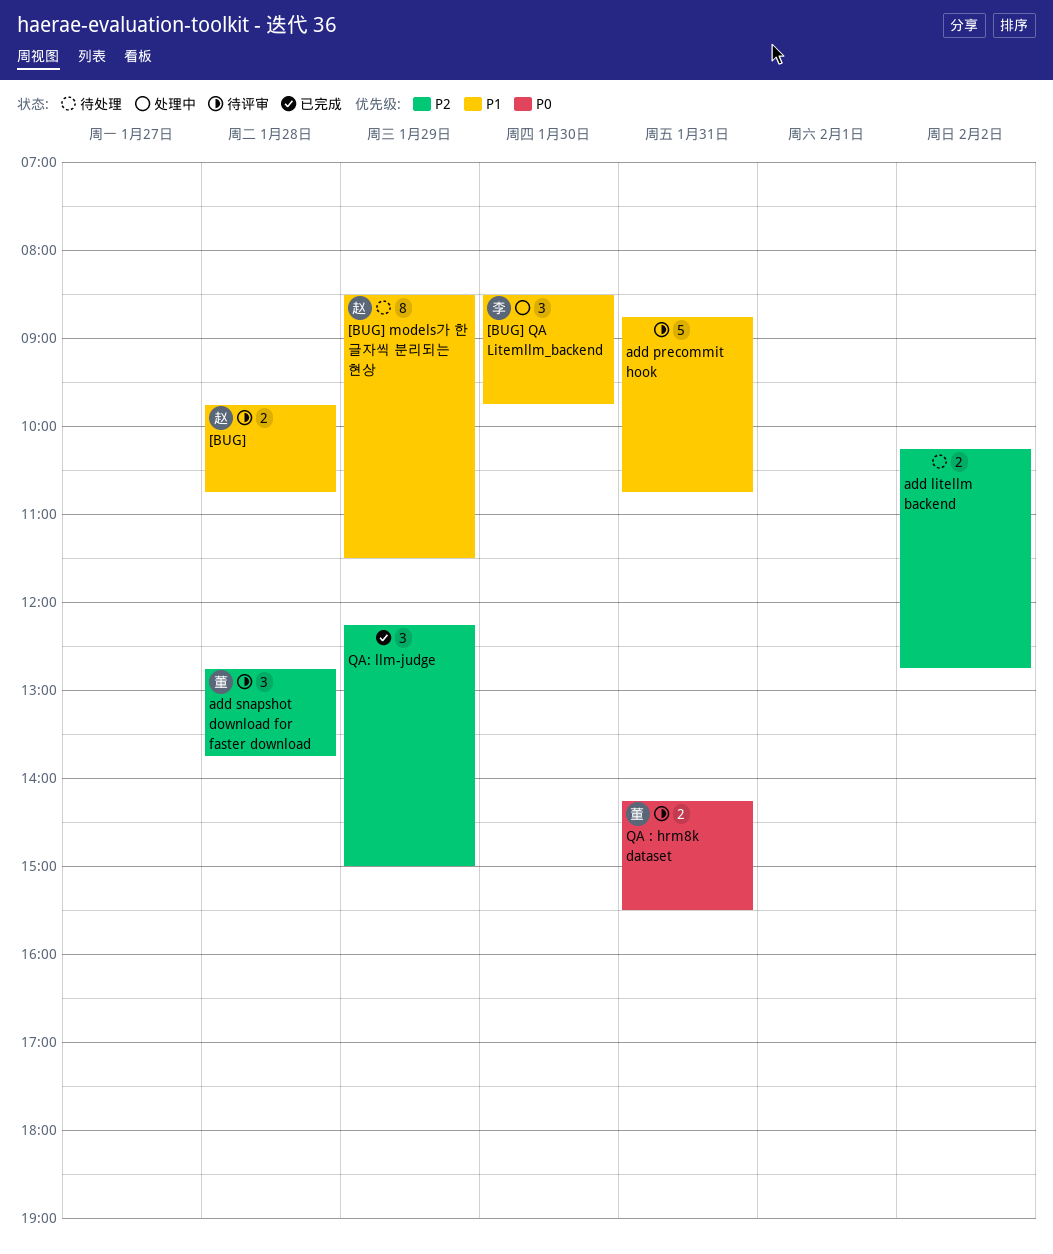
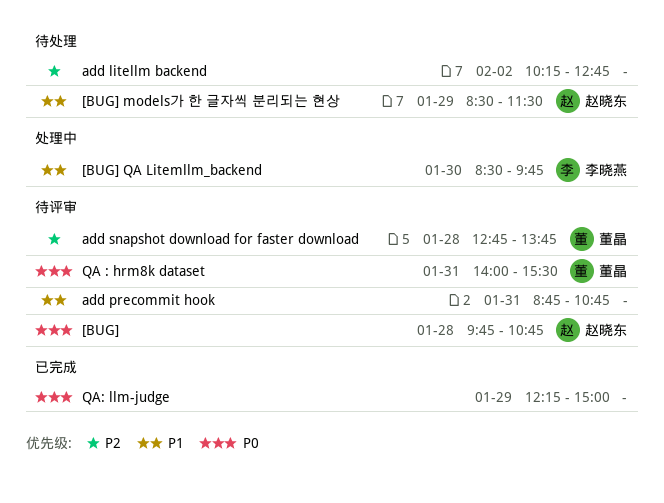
[BUG], priority: P1 -> P0
QA : hrm8k dataset, begins: 14:15 -> 14:00
QA: llm-judge, priority: P2 -> P0

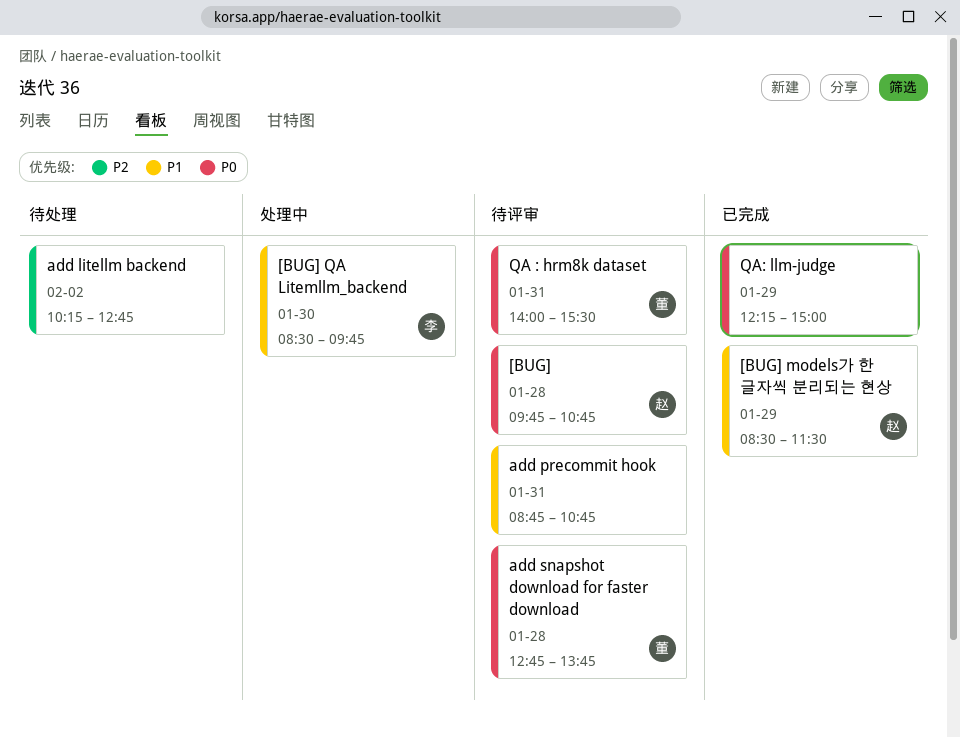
[BUG] models가 한 글자씩 분리되는 현상, status: 待处理 -> 已完成
add snapshot download for faster download, priority: P2 -> P0

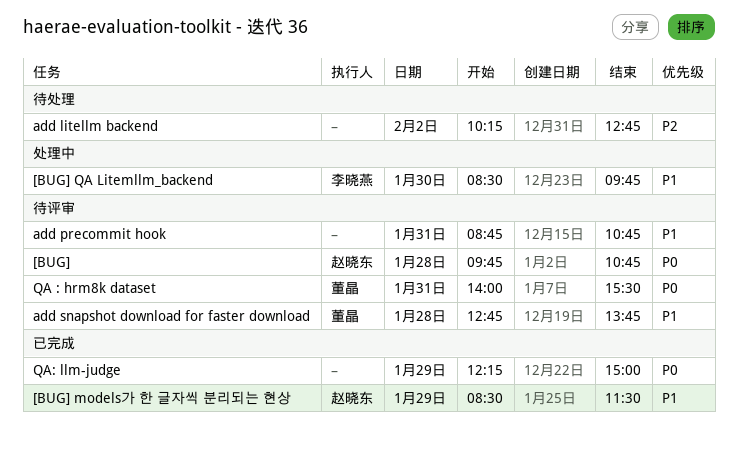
add snapshot download for faster download, priority: P0 -> P1

